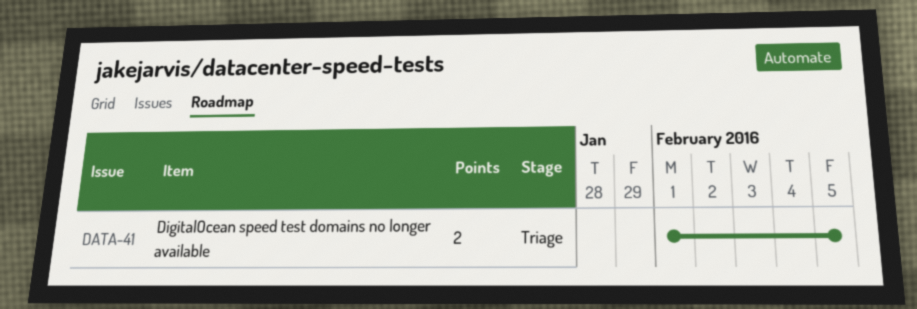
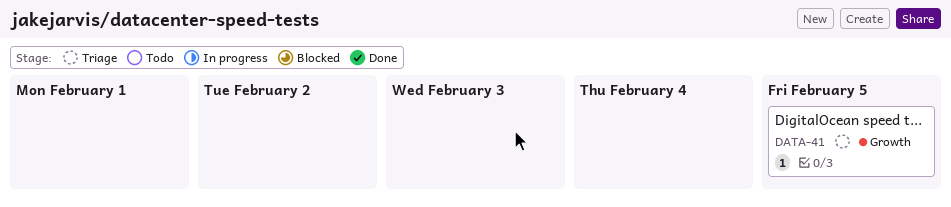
DATA-41, estimate: 2 -> 1

